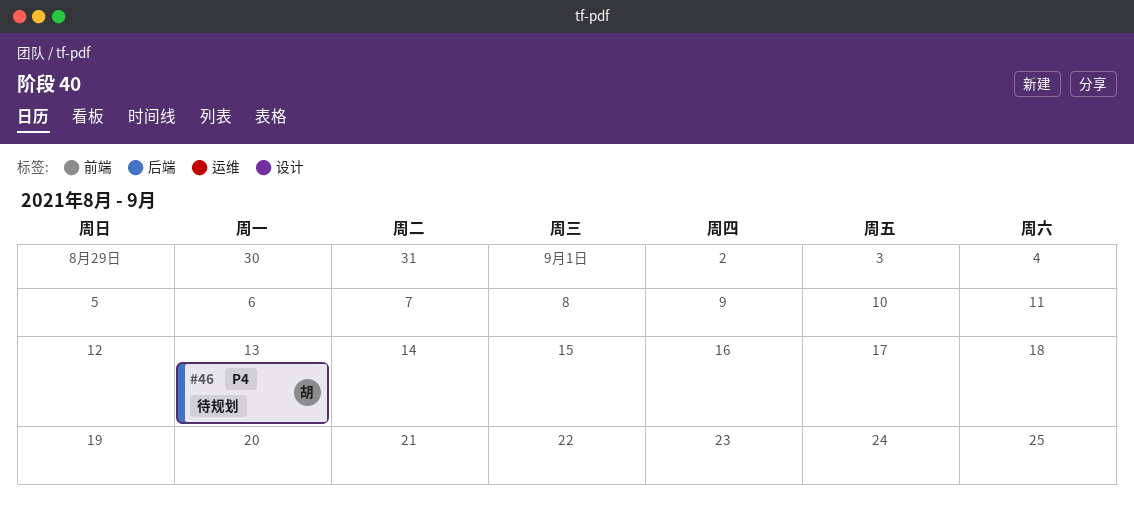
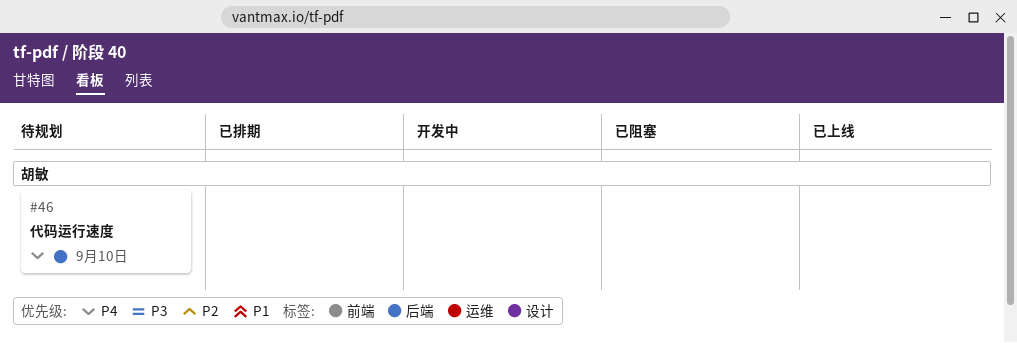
#46, due: Sep 13 -> Sep 10

